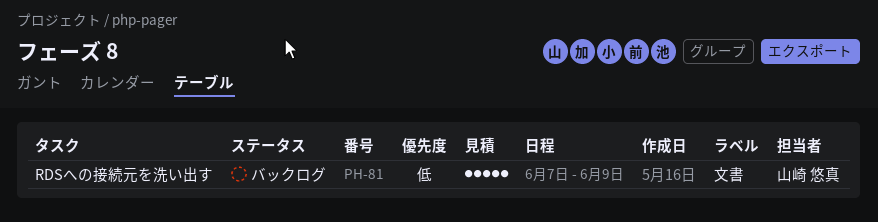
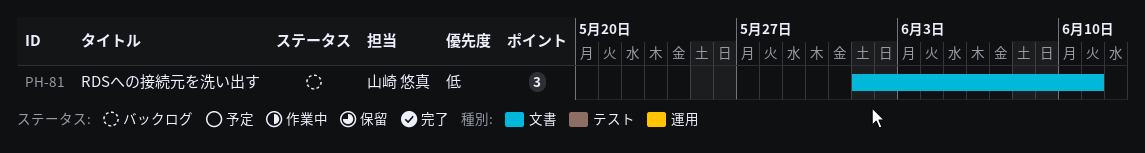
PH-81, estimate: 5 -> 3
PH-81, start: Jun 7 -> Jun 1
PH-81, due: Jun 9 -> Jun 11

